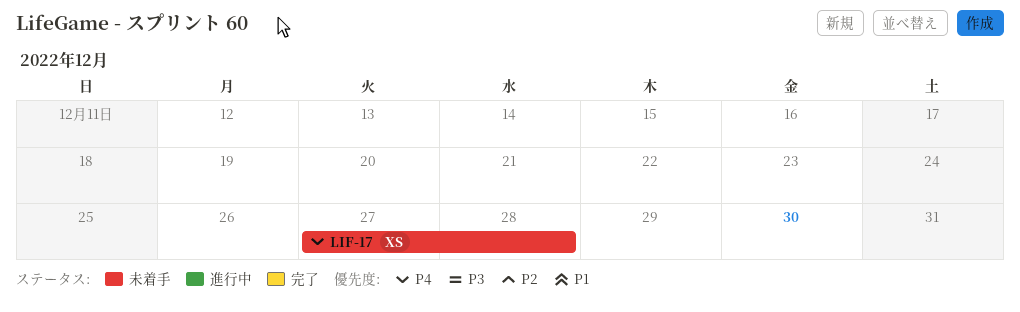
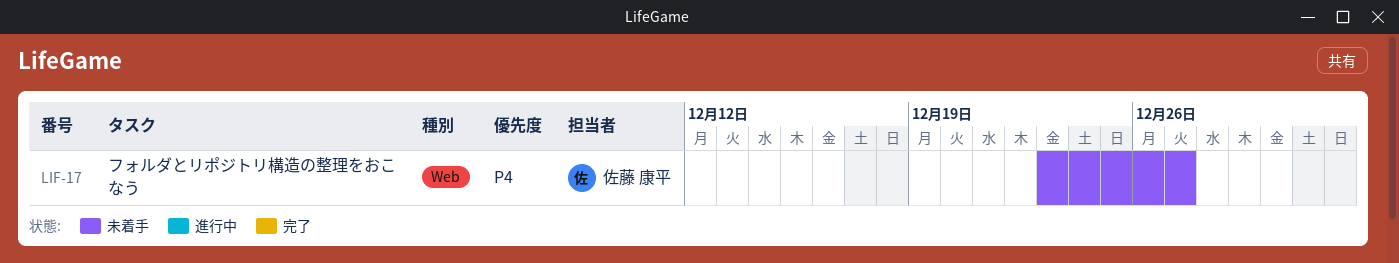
LIF-17, start: Dec 27 -> Dec 23
LIF-17, due: Dec 28 -> Dec 27

